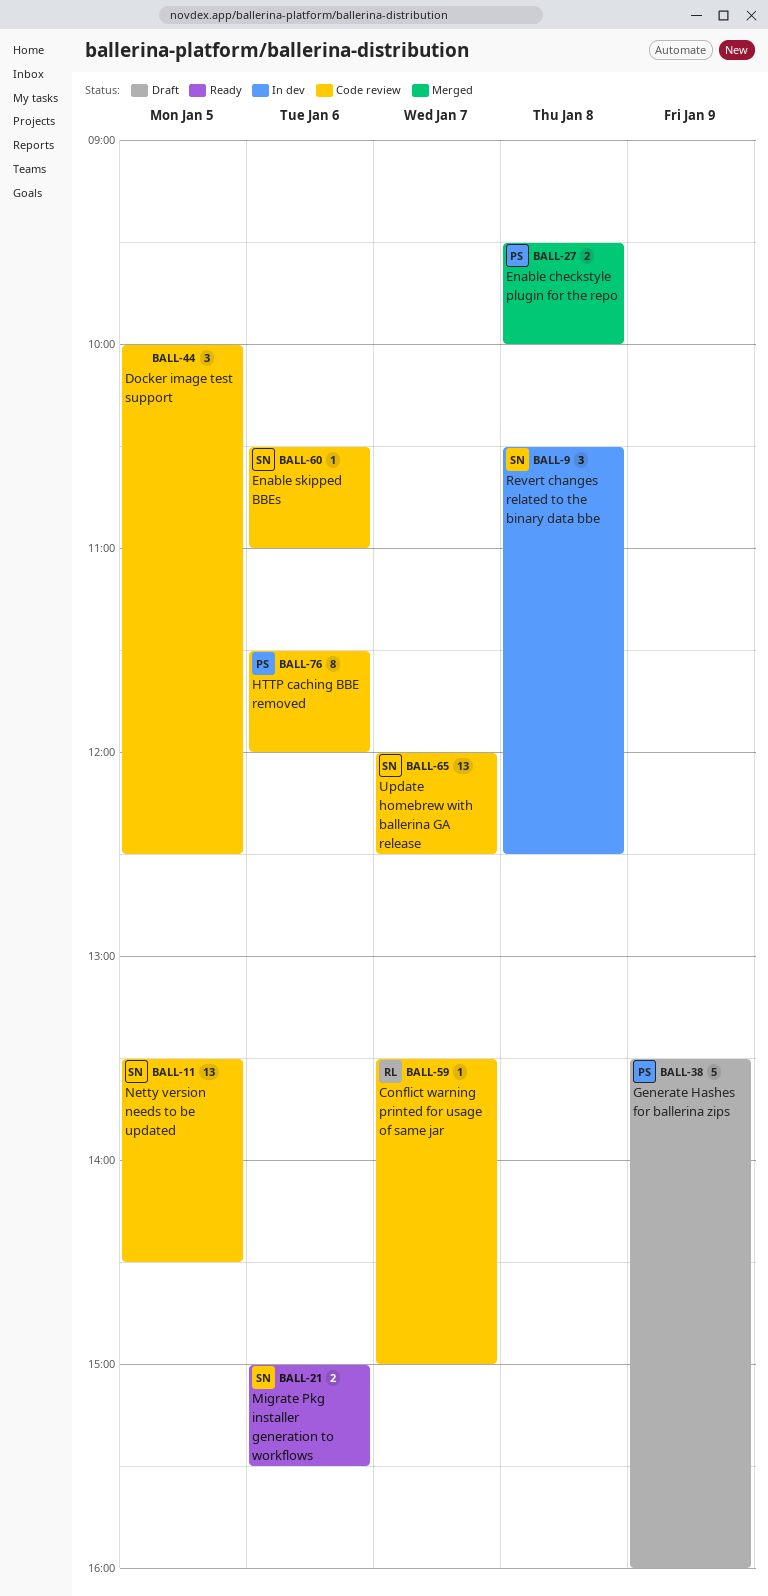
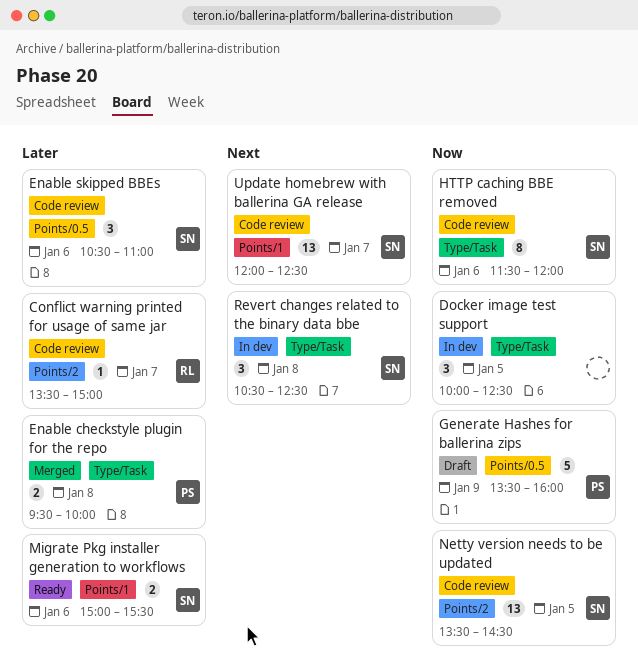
Docker image test support, status: Code review -> In dev
Enable skipped BBEs, estimate: 1 -> 3
HTTP caching BBE removed, owner: PS -> SN

